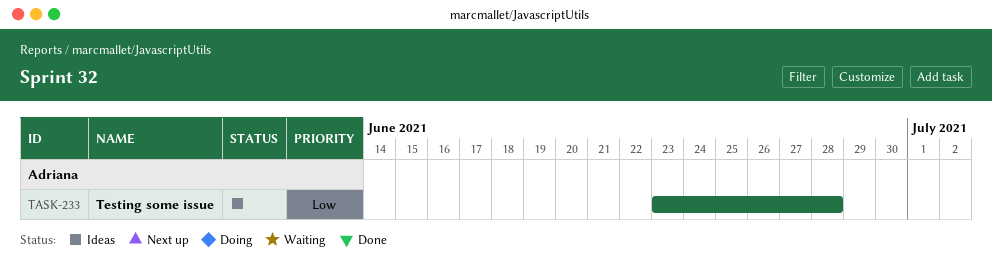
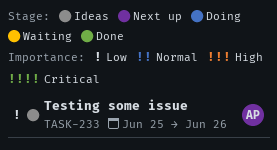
TASK-233, start: Jun 23 -> Jun 25
TASK-233, due: Jun 28 -> Jun 26

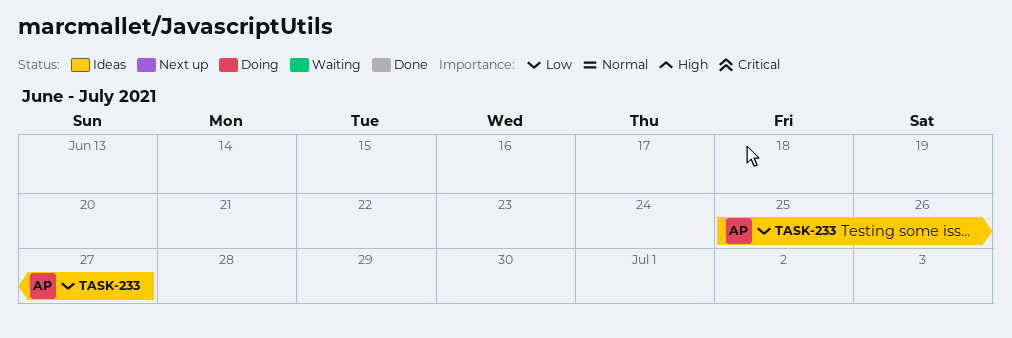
TASK-233, due: Jun 26 -> Jun 27

